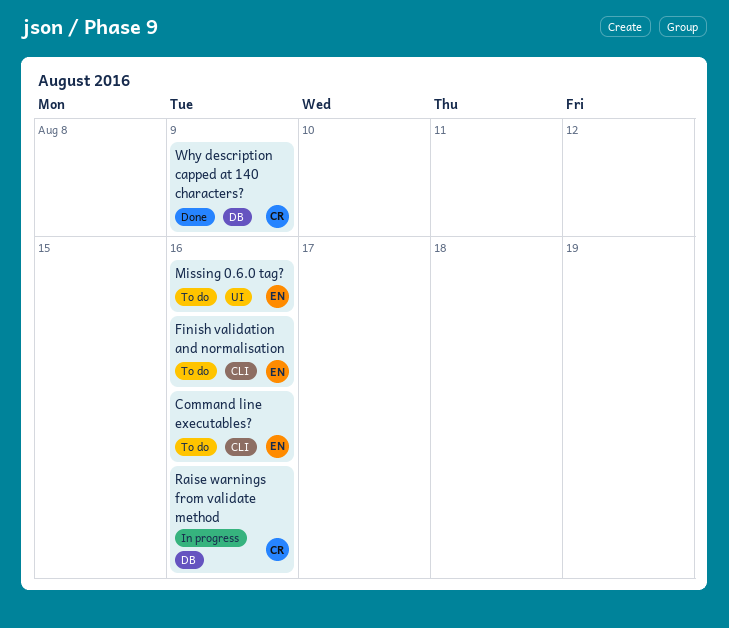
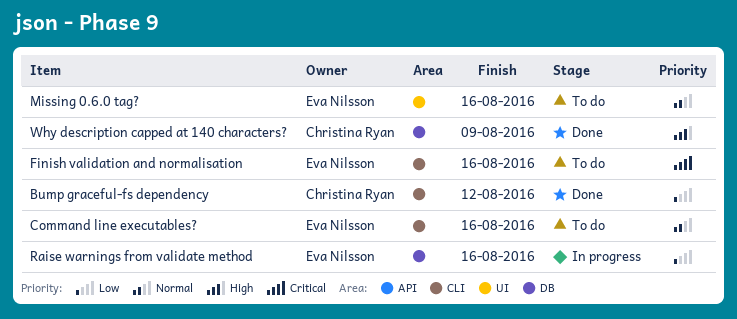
Bump graceful-fs dependency: none -> present
Raise warnings from validate method, owner: Christina Ryan -> Eva Nilsson

